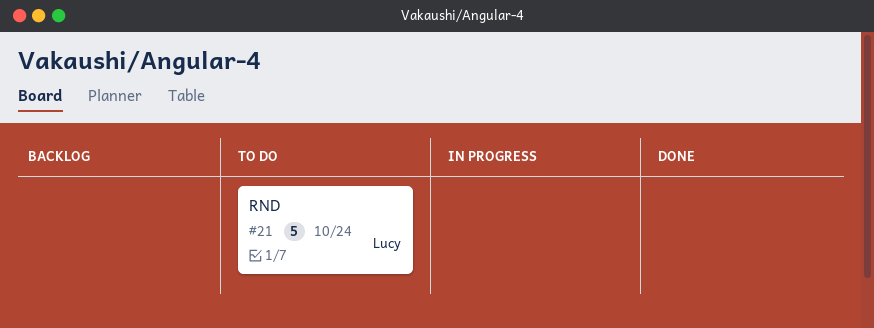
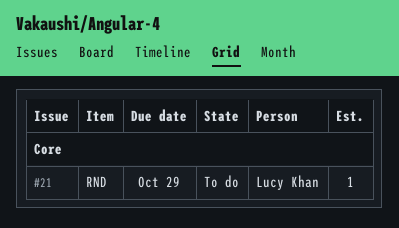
#21, estimate: 5 -> 1
#21, due: Oct 24 -> Oct 29

